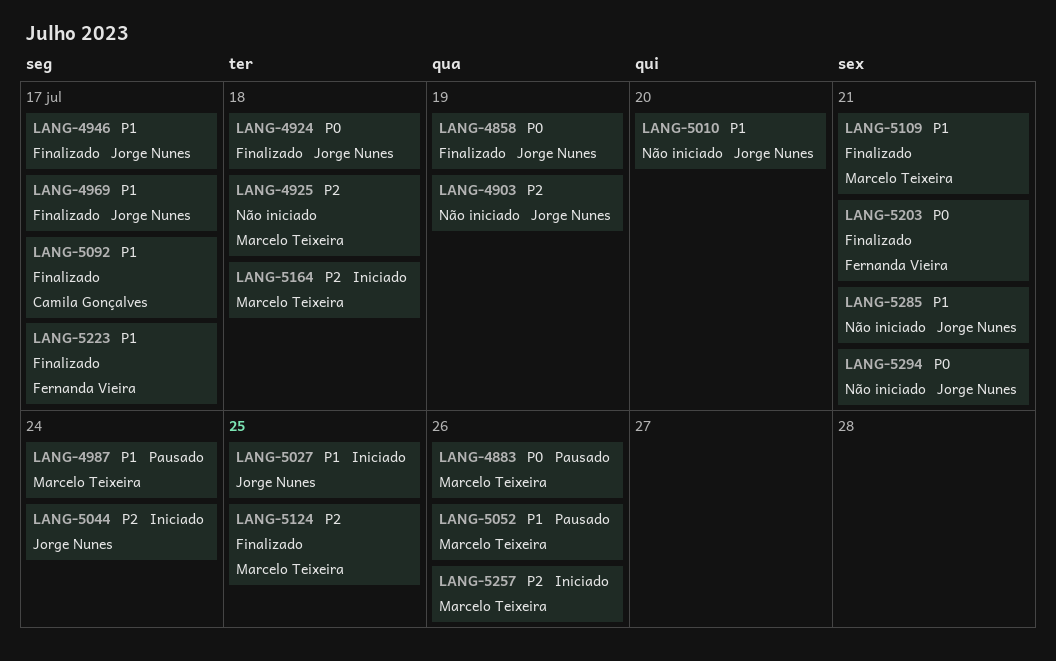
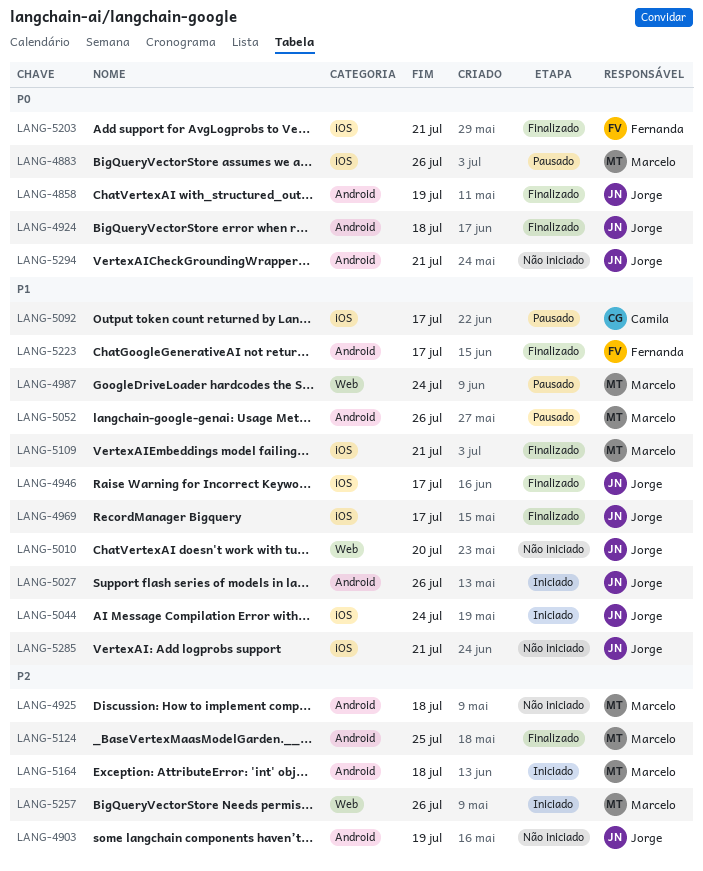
LANG-5027, due: Jul 25 -> Jul 26
LANG-5044, priority: P2 -> P1
LANG-5092, status: Finalizado -> Pausado

